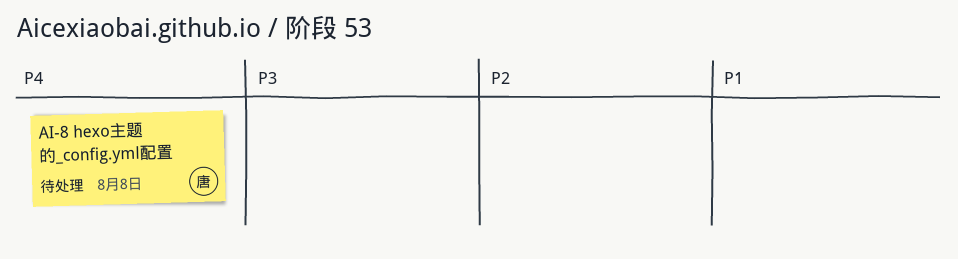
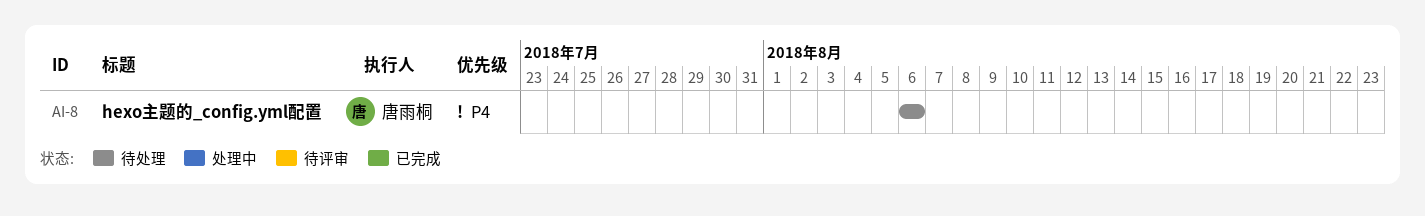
AI-8, due: Aug 8 -> Aug 6

